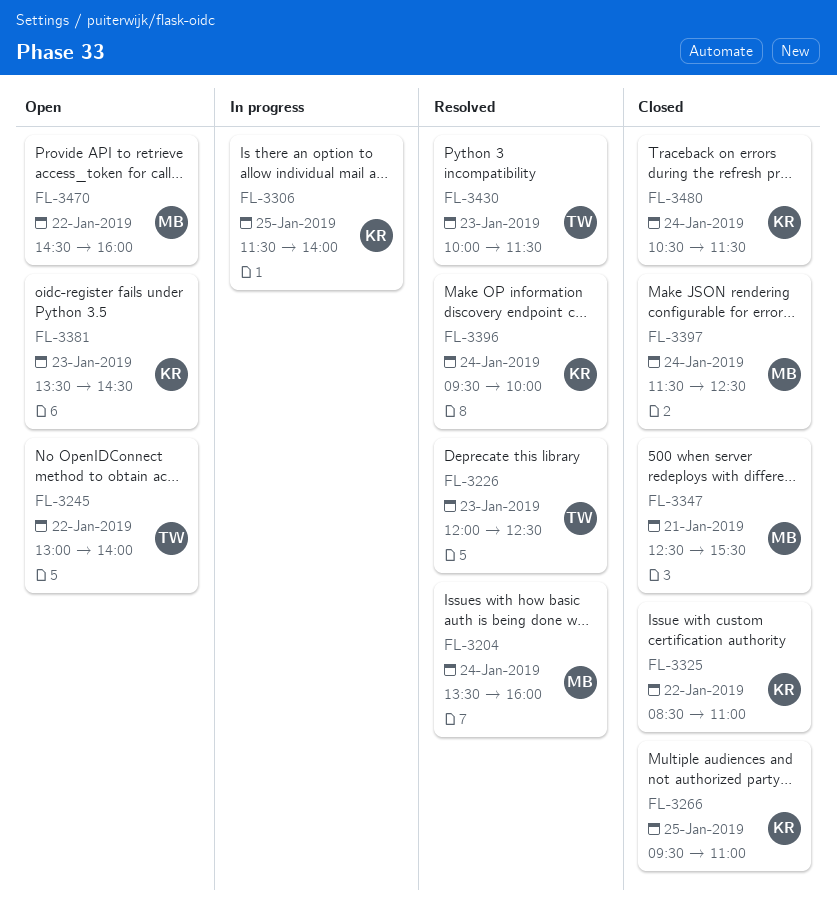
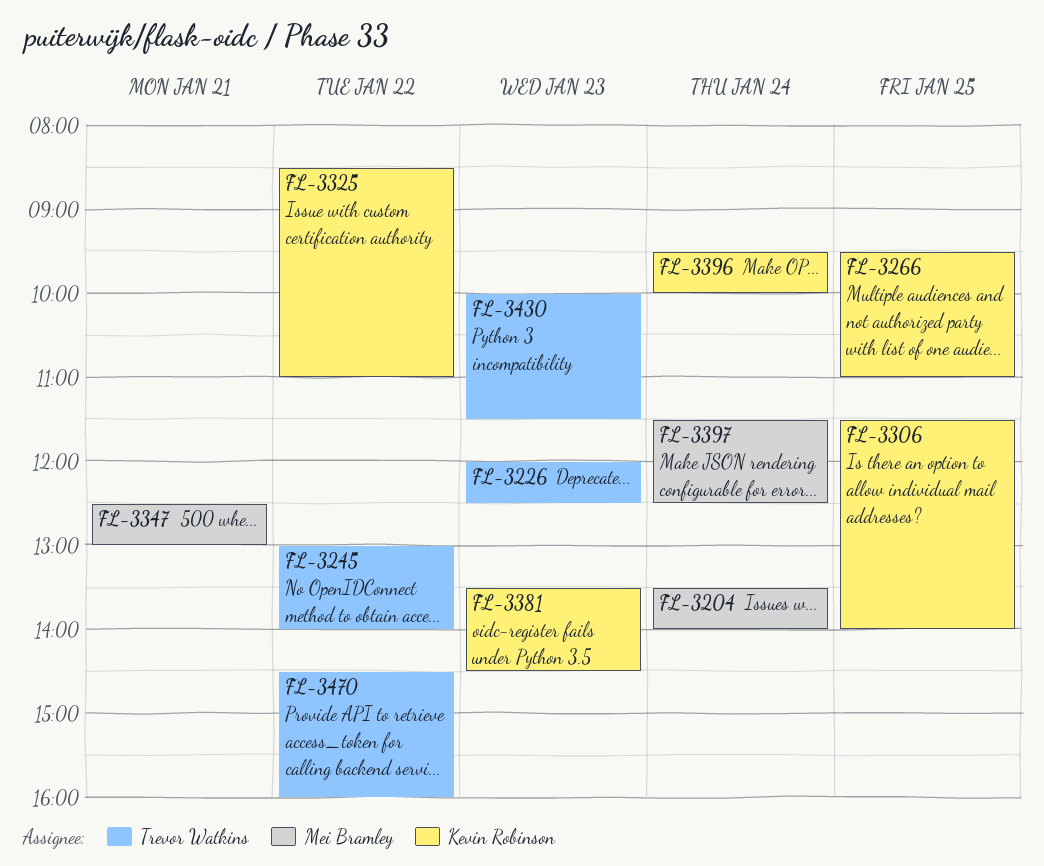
FL-3204, ends: 16:00 -> 14:00
FL-3347, ends: 15:30 -> 13:00
FL-3470, owner: Mei Bramley -> Trevor Watkins
FL-3480: present -> none

